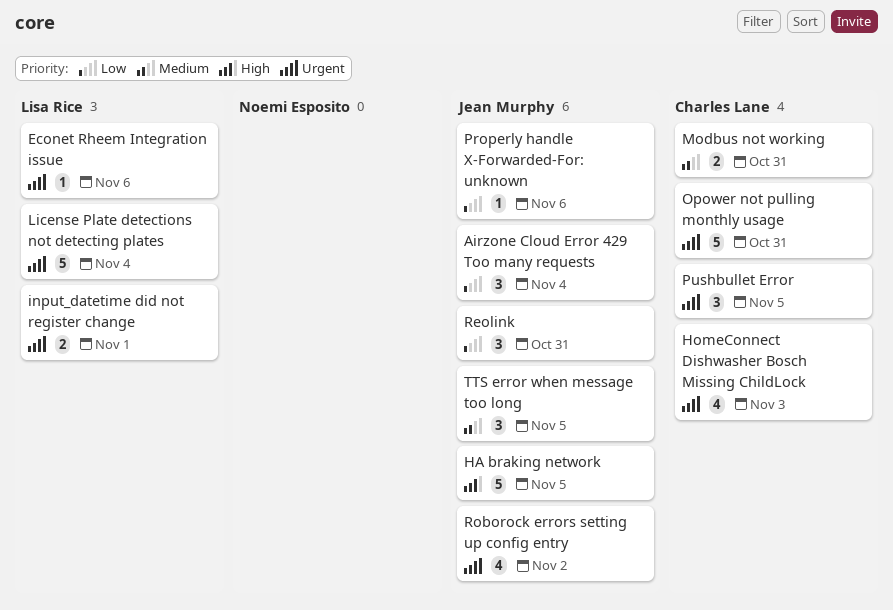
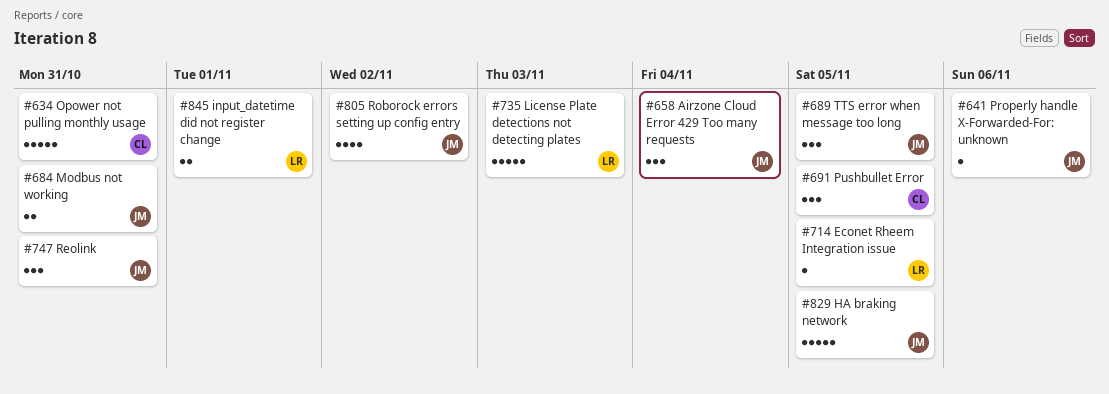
Econet Rheem Integration issue, due: Nov 6 -> Nov 5
HomeConnect Dishwasher Bosch Missing ChildLock: present -> none
License Plate detections not detecting plates, due: Nov 4 -> Nov 3
Modbus not working, owner: Charles Lane -> Jean Murphy

